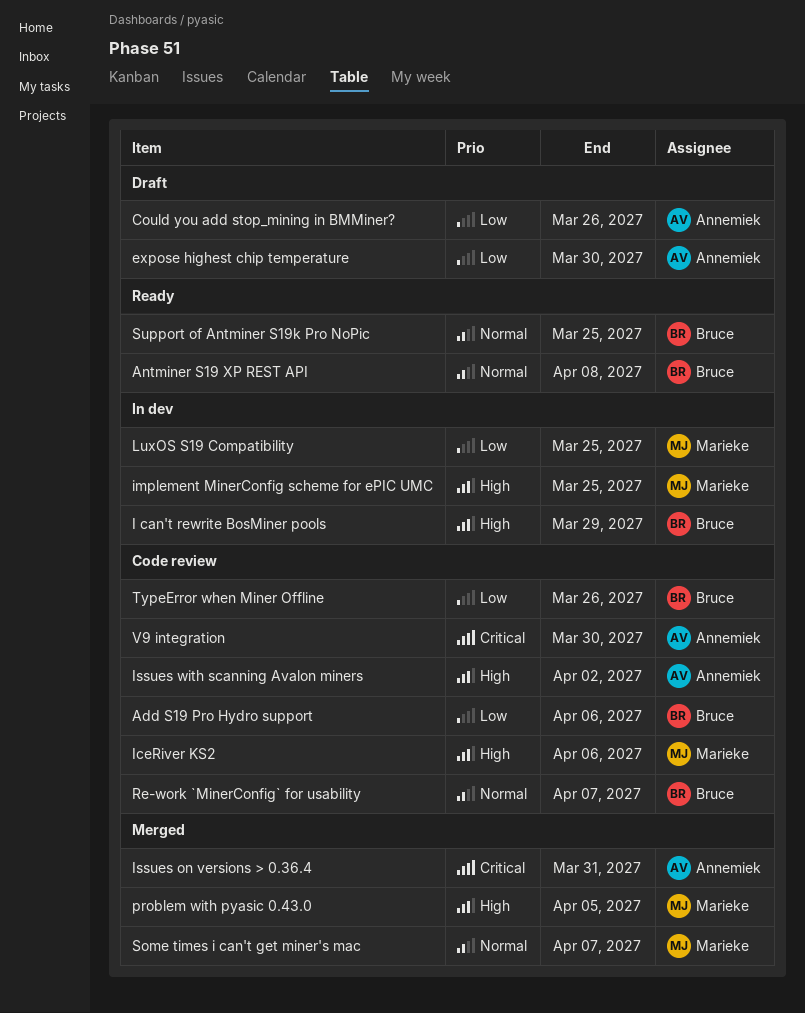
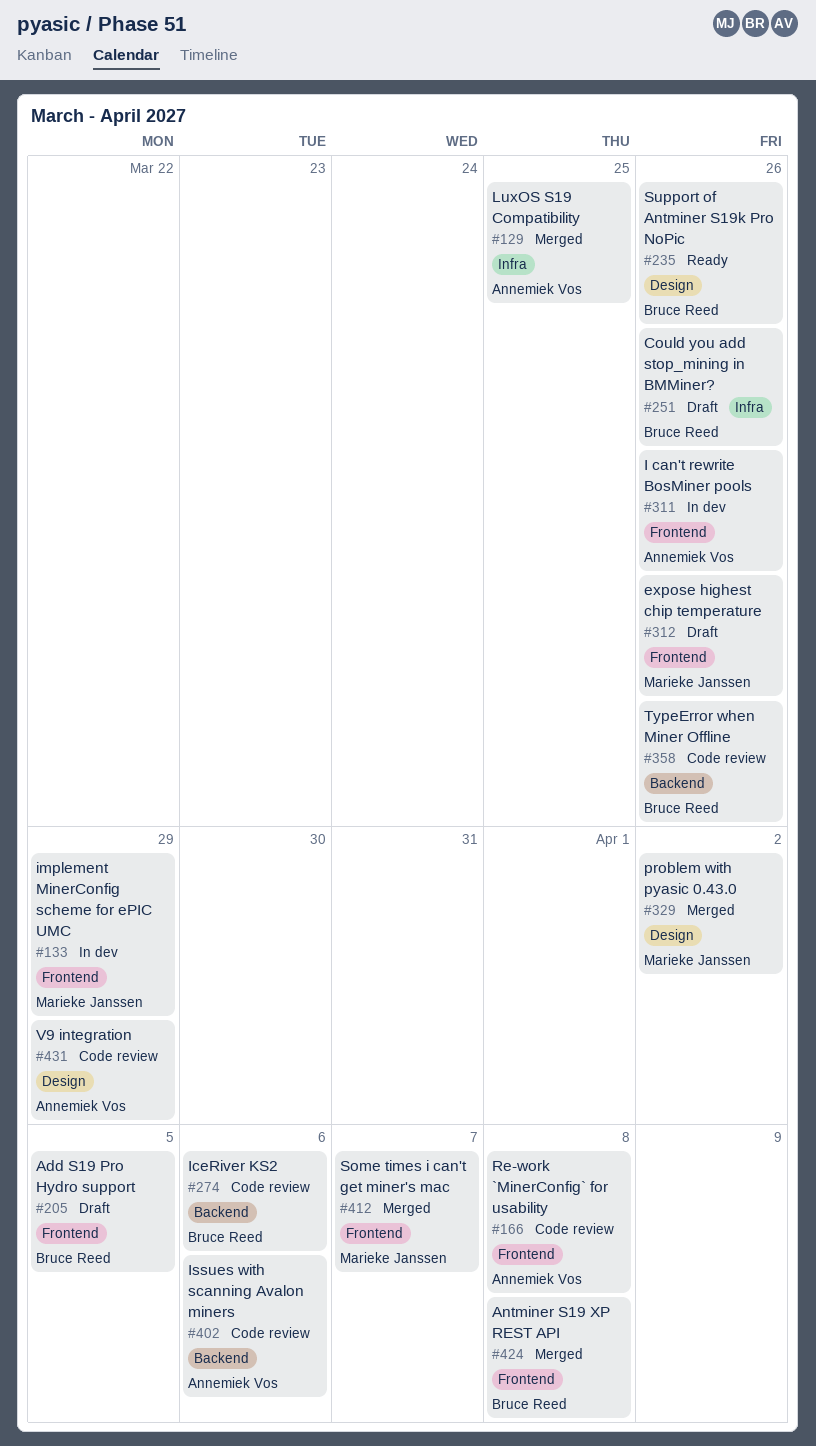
Add S19 Pro Hydro support, status: Code review -> Draft
Add S19 Pro Hydro support, due: Apr 6 -> Apr 5
Antminer S19 XP REST API, status: Ready -> Merged
Could you add stop_mining in BMMiner?, owner: Annemiek Vos -> Bruce Reed
expose highest chip temperature, owner: Annemiek Vos -> Marieke Janssen
expose highest chip temperature, due: Mar 30 -> Mar 26
I can't rewrite BosMiner pools, owner: Bruce Reed -> Annemiek Vos
I can't rewrite BosMiner pools, due: Mar 29 -> Mar 26
IceRiver KS2, owner: Marieke Janssen -> Bruce Reed
implement MinerConfig scheme for ePIC UMC, due: Mar 25 -> Mar 29
Issues on versions > 0.36.4: present -> none
Issues with scanning Avalon miners, due: Apr 2 -> Apr 6
LuxOS S19 Compatibility, status: In dev -> Merged
LuxOS S19 Compatibility, owner: Marieke Janssen -> Annemiek Vos
problem with pyasic 0.43.0, due: Apr 5 -> Apr 2
Re-work `MinerConfig` for usability, owner: Bruce Reed -> Annemiek Vos
Re-work `MinerConfig` for usability, due: Apr 7 -> Apr 8
Support of Antminer S19k Pro NoPic, due: Mar 25 -> Mar 26
V9 integration, due: Mar 30 -> Mar 29

